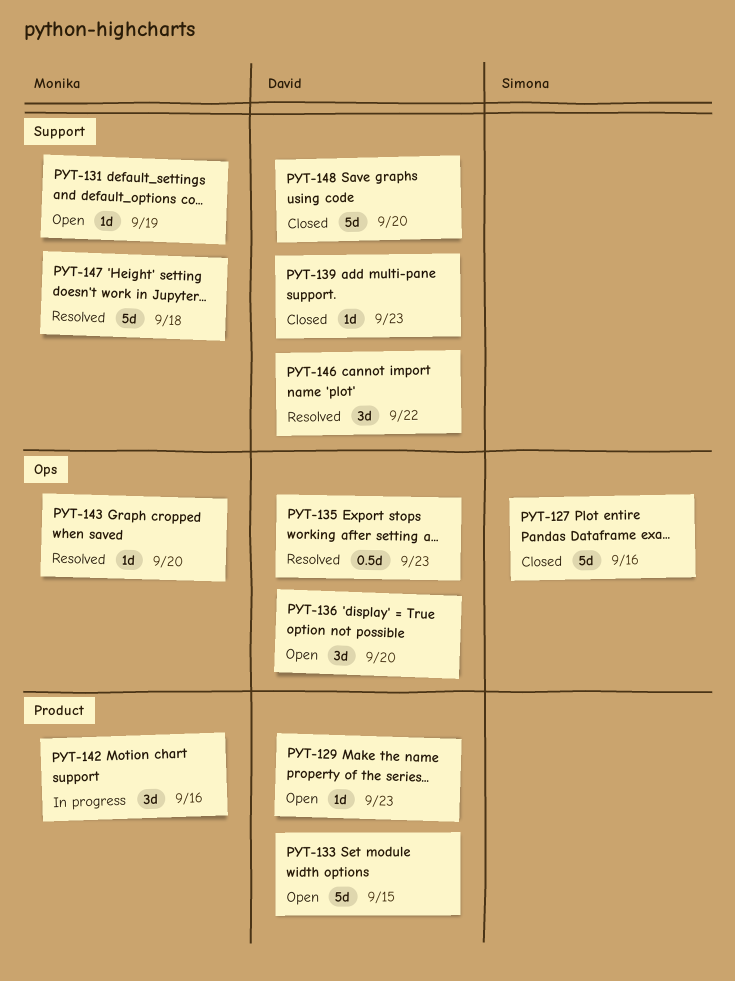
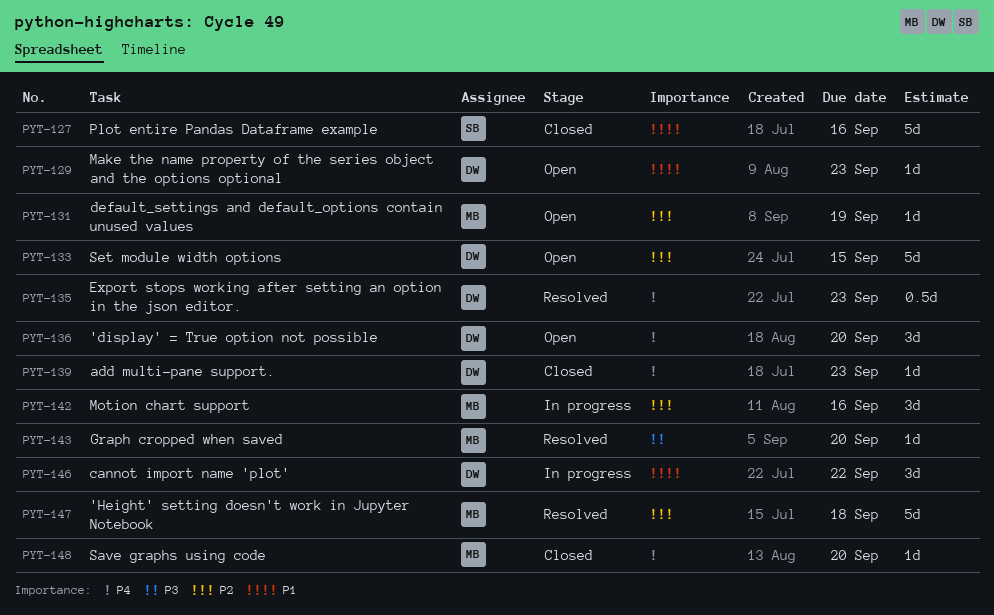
PYT-146, status: Resolved -> In progress
PYT-148, owner: David -> Monika
PYT-148, estimate: 5d -> 1d

